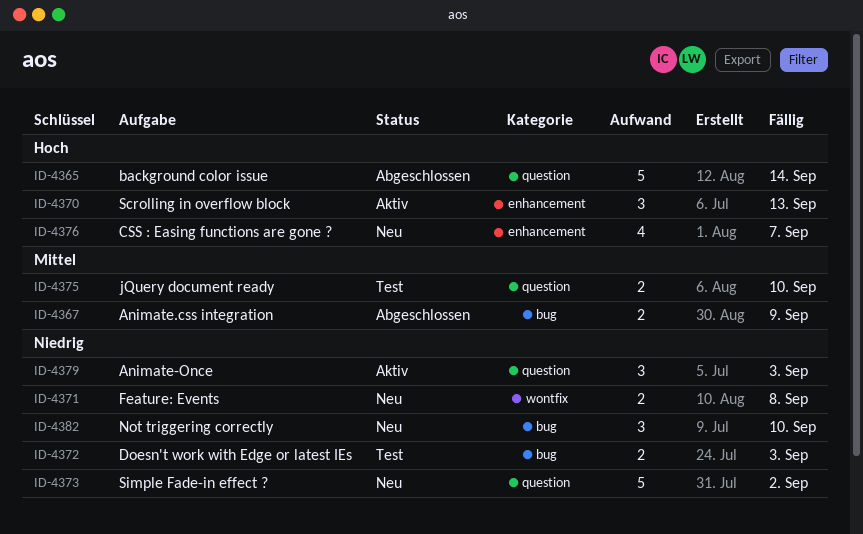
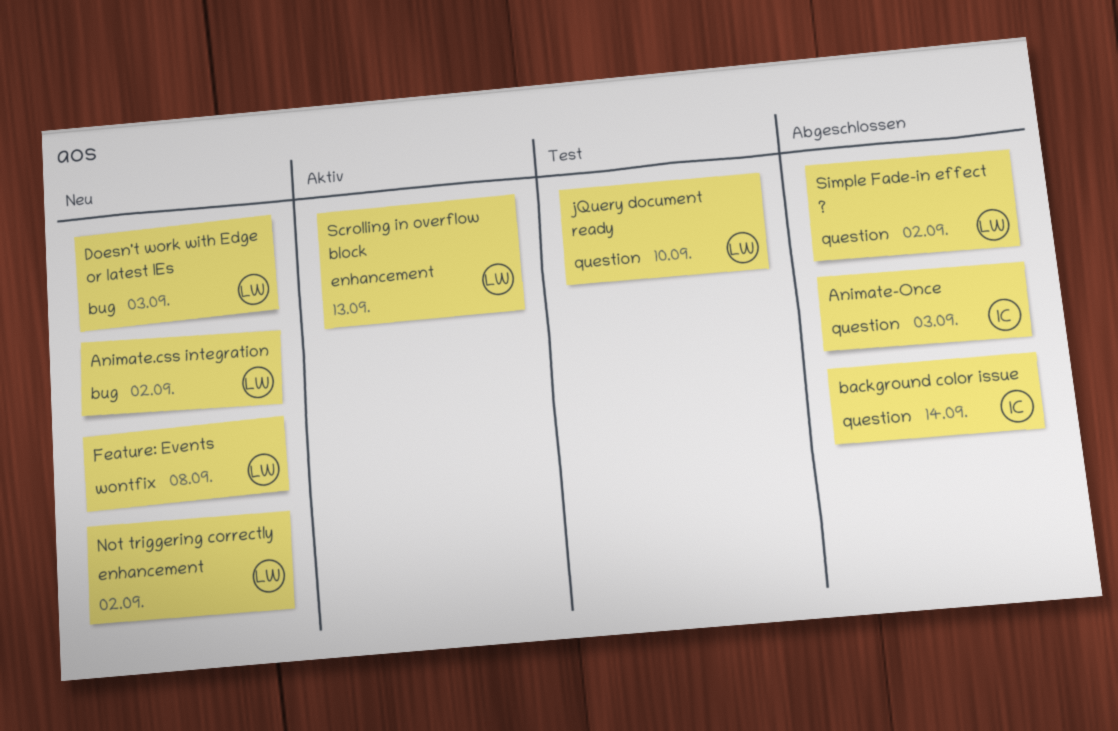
Animate-Once, status: Aktiv -> Abgeschlossen
Animate.css integration, status: Abgeschlossen -> Neu
Animate.css integration, due: Sep 9 -> Sep 2
CSS : Easing functions are gone ?: present -> none
Doesn't work with Edge or latest IEs, status: Test -> Neu
Not triggering correctly, label: bug -> enhancement
Not triggering correctly, due: Sep 10 -> Sep 2
Simple Fade-in effect ?, status: Neu -> Abgeschlossen

